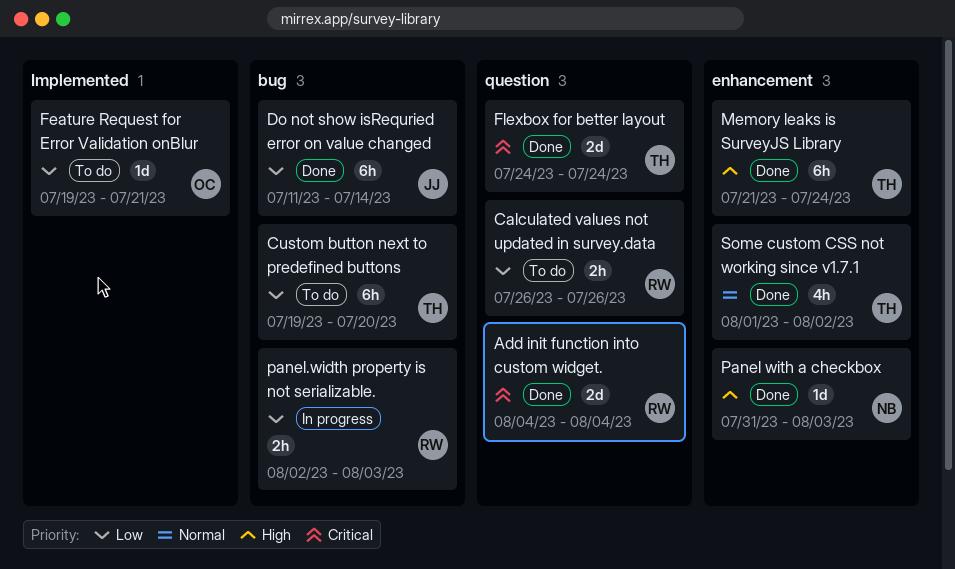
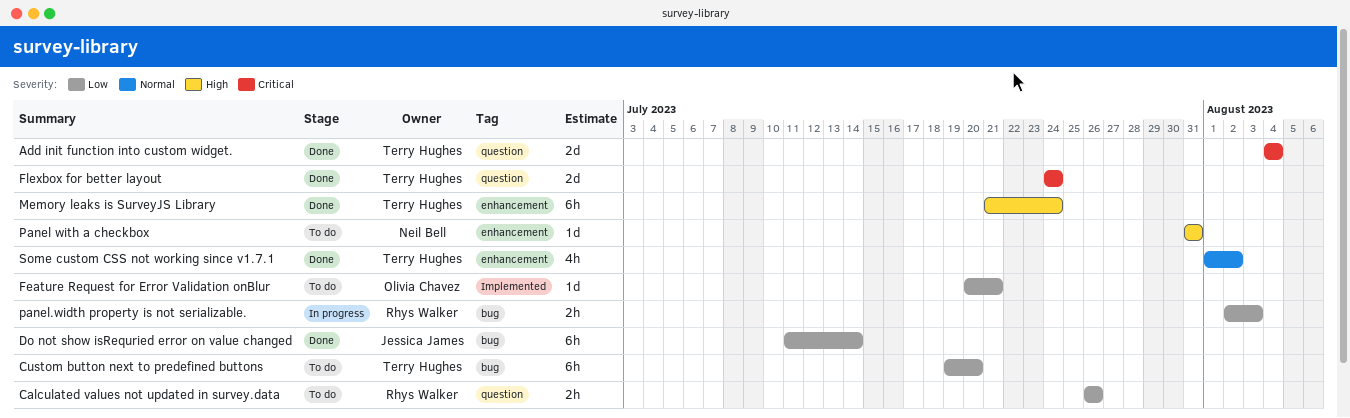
Add init function into custom widget., owner: Rhys Walker -> Terry Hughes
Feature Request for Error Validation onBlur, start: Jul 19 -> Jul 20
Panel with a checkbox, status: Done -> To do
Panel with a checkbox, due: Aug 3 -> Jul 31

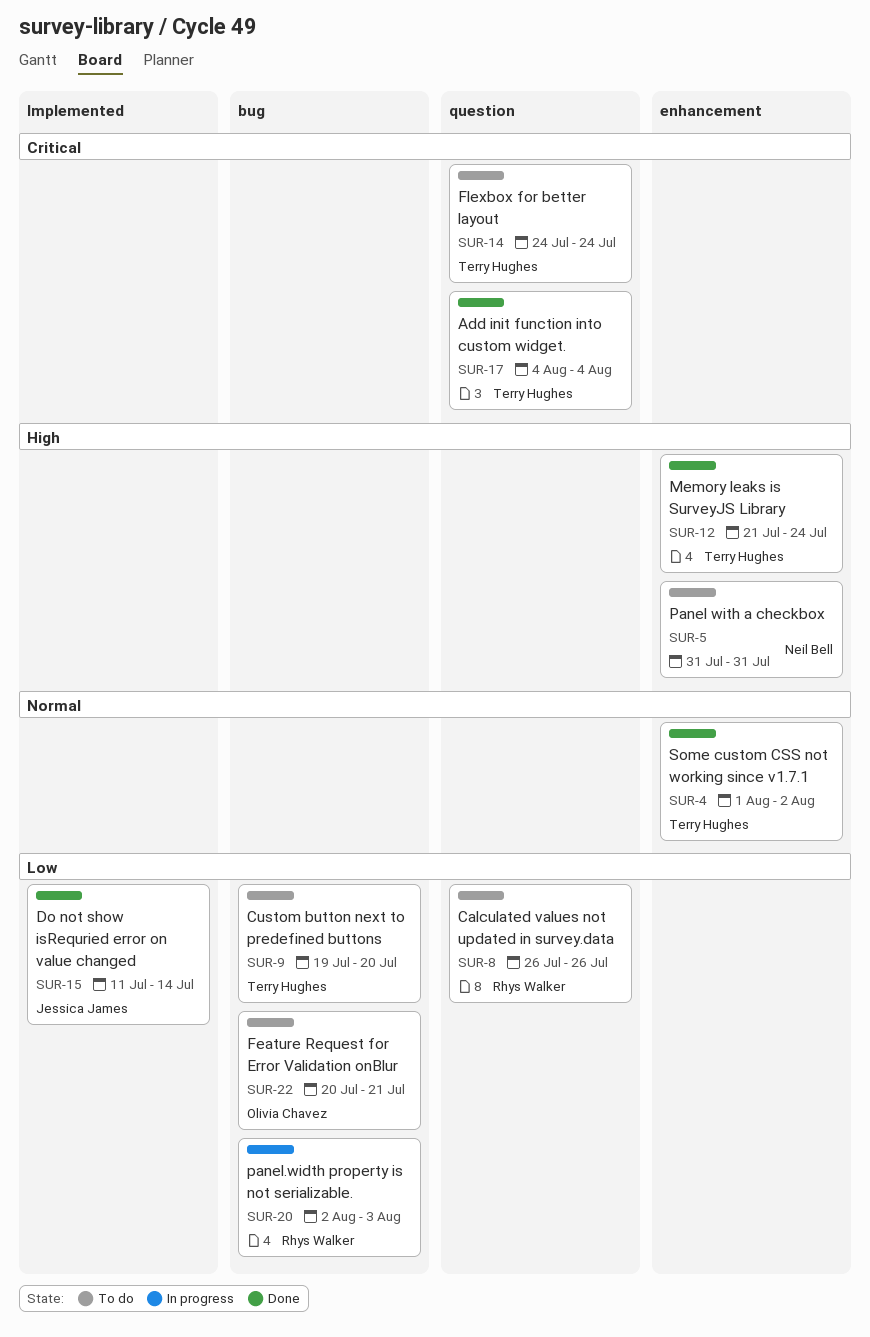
Do not show isRequried error on value changed, label: bug -> Implemented
Feature Request for Error Validation onBlur, label: Implemented -> bug
Flexbox for better layout, status: Done -> To do

